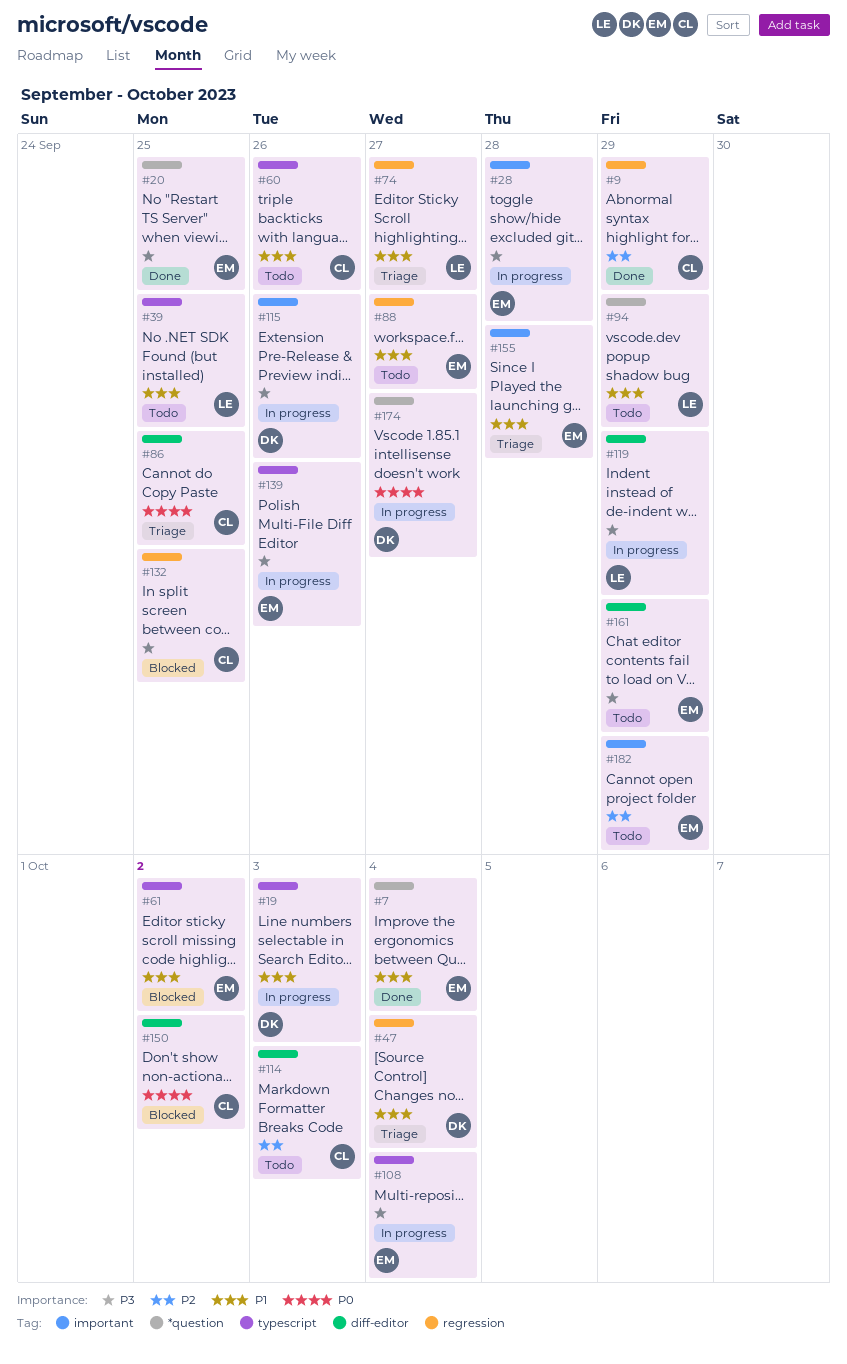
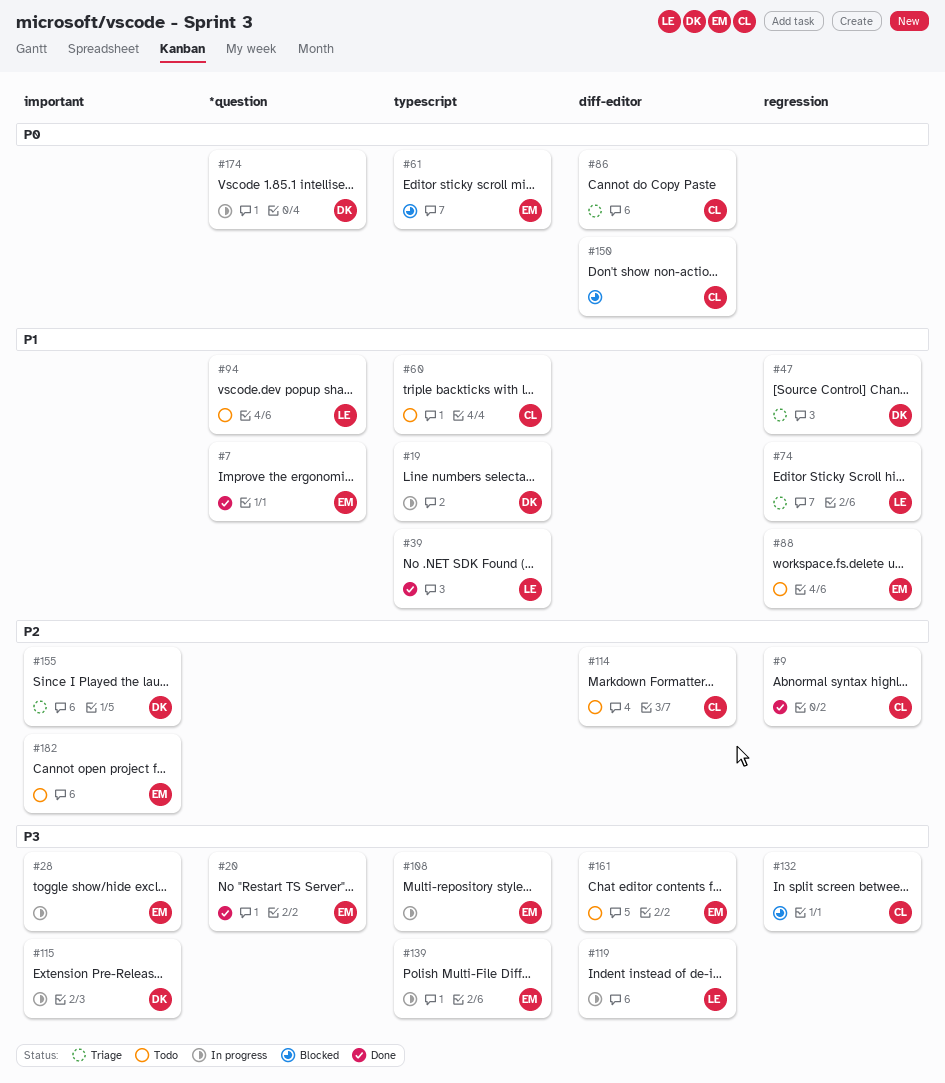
#39, status: Todo -> Done
#61, priority: P1 -> P0
#155, owner: EM -> DK
#155, priority: P1 -> P2

